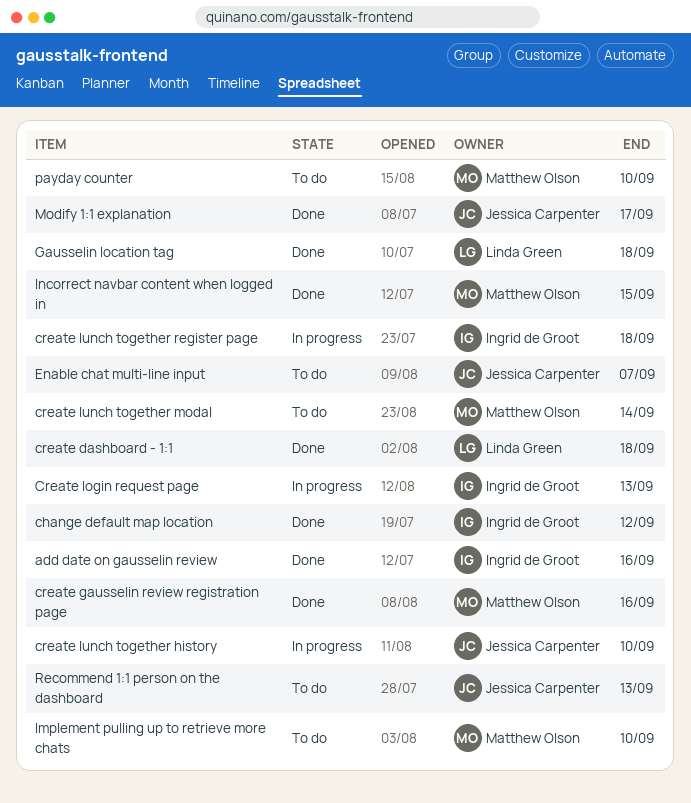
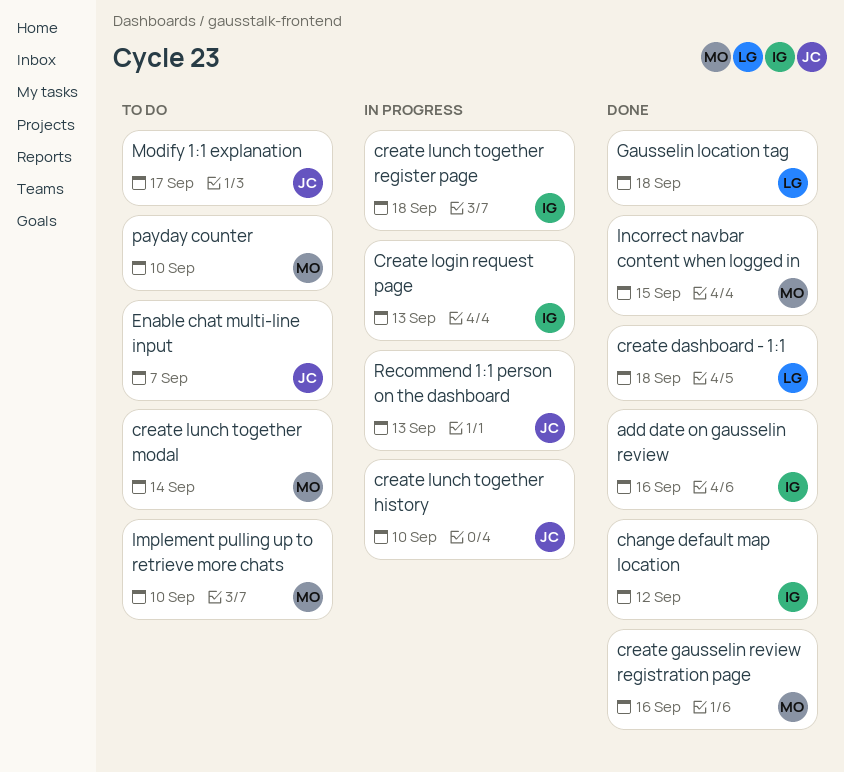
Modify 1:1 explanation, status: Done -> To do
Recommend 1:1 person on the dashboard, status: To do -> In progress

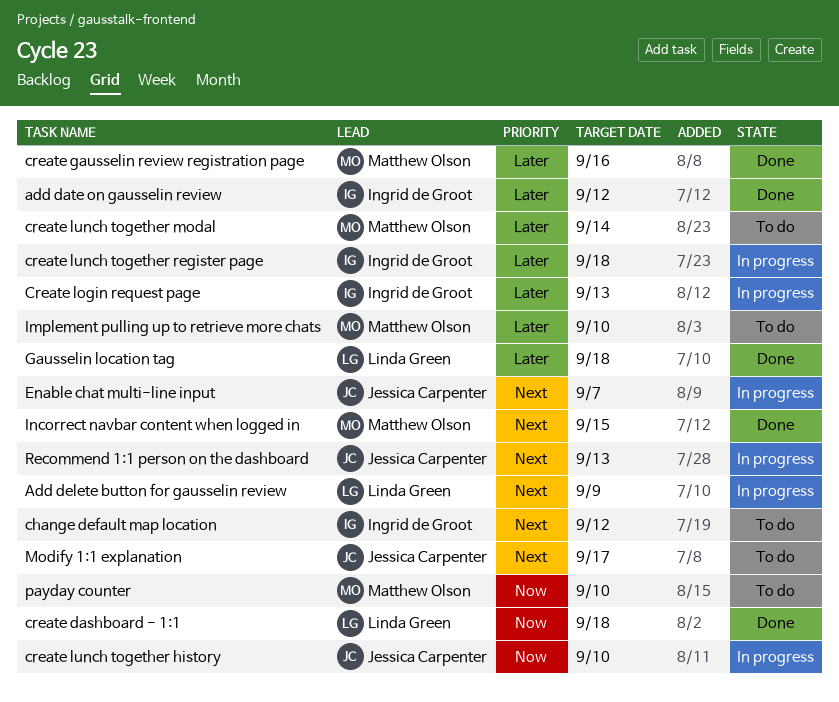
add date on gausselin review, due: Sep 16 -> Sep 12
Add delete button for gausselin review: none -> present
change default map location, status: Done -> To do
Enable chat multi-line input, status: To do -> In progress

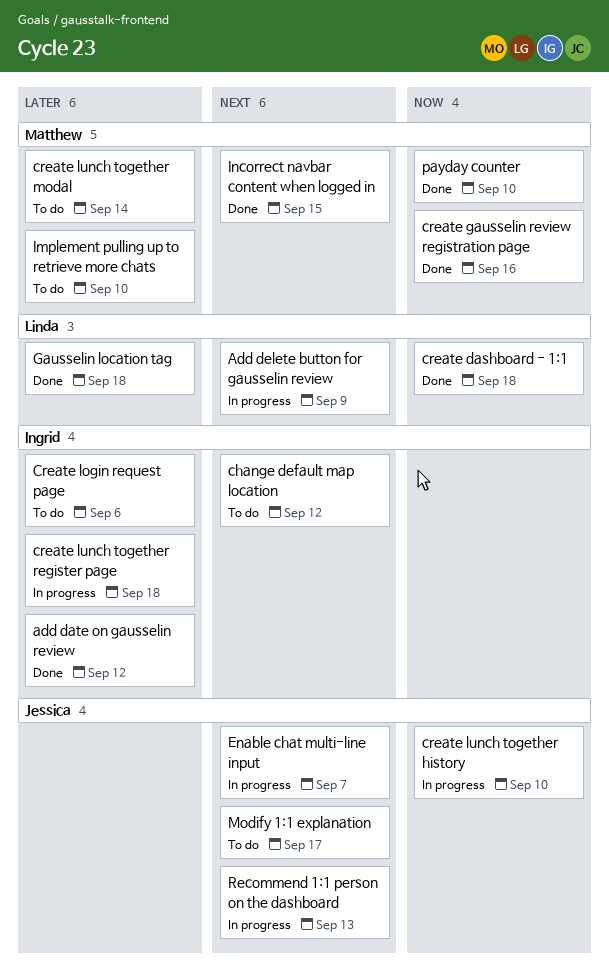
create gausselin review registration page, priority: Later -> Now
Create login request page, status: In progress -> To do
Create login request page, due: Sep 13 -> Sep 6
payday counter, status: To do -> Done

